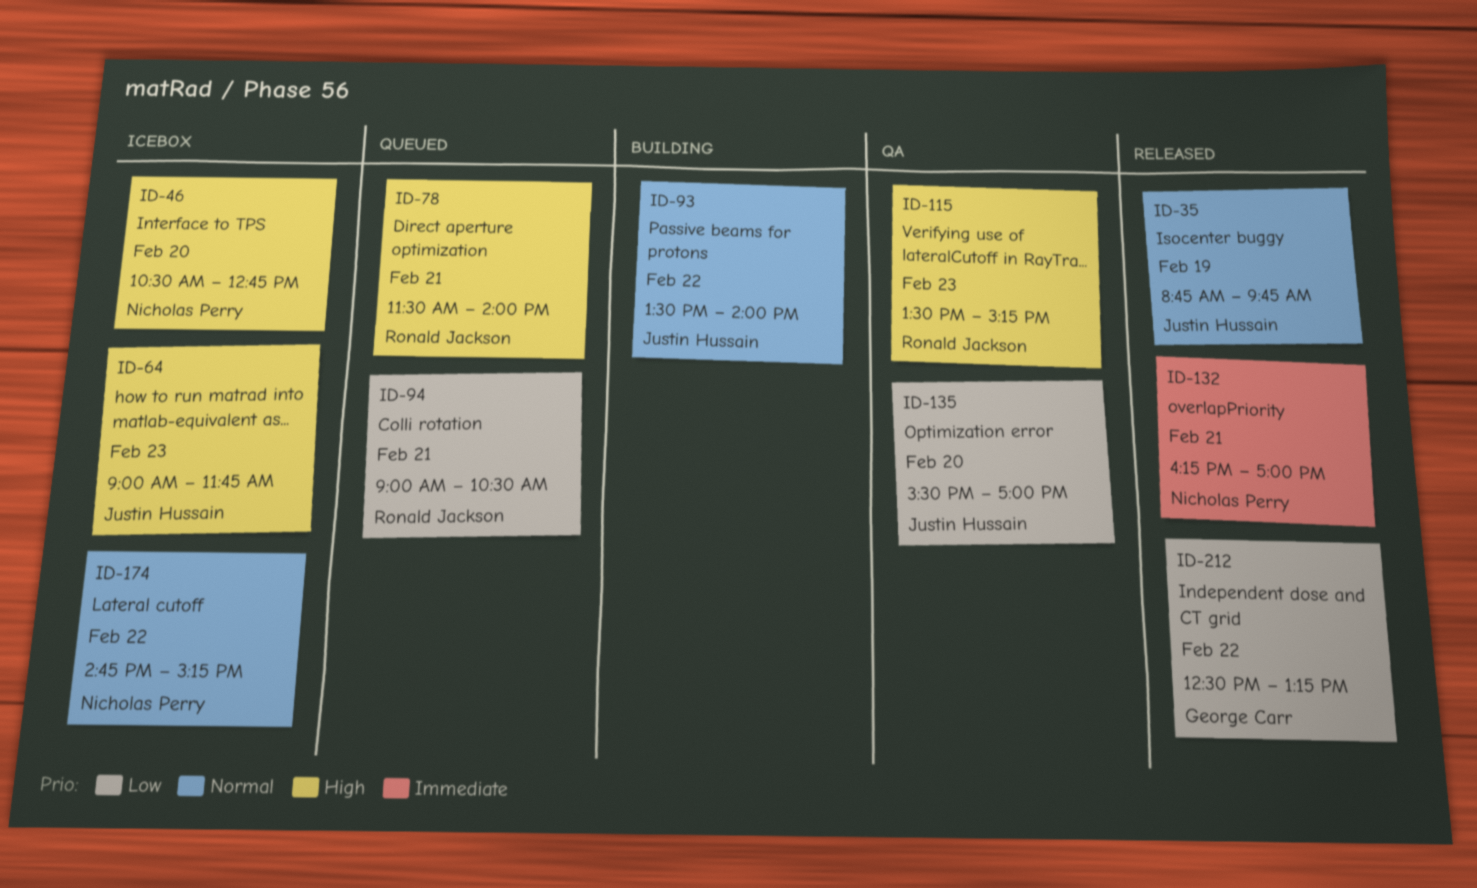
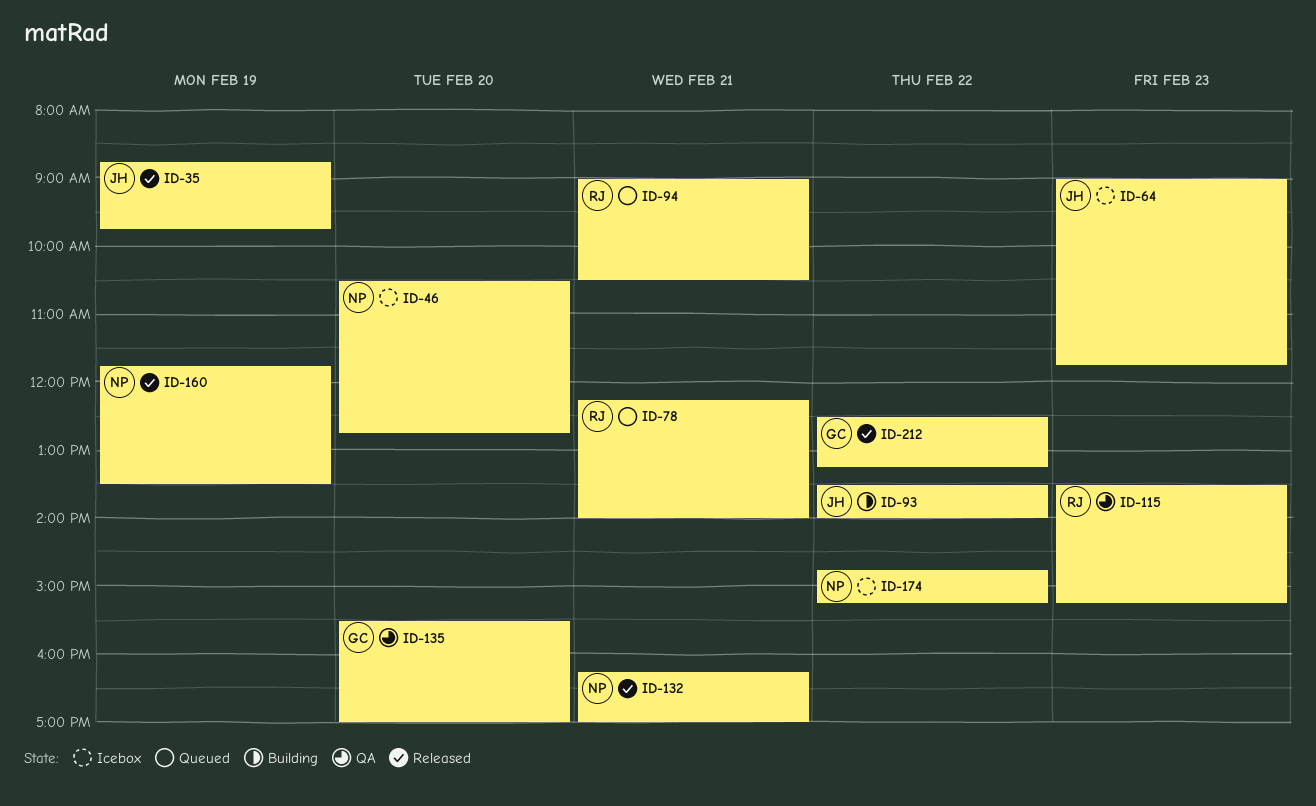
ID-78, begins: 11:30 -> 12:15
ID-135, owner: Justin Hussain -> George Carr
ID-160: none -> present

